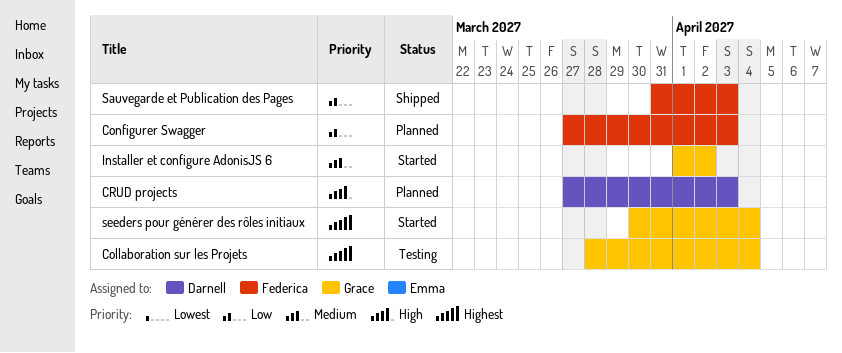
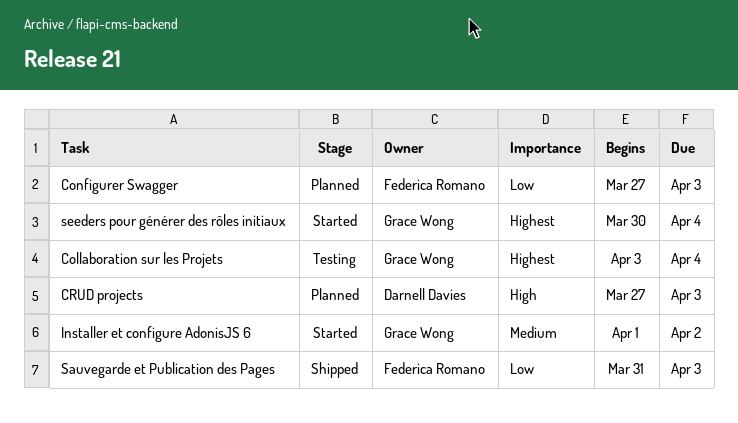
Collaboration sur les Projets, start: Mar 28 -> Apr 3

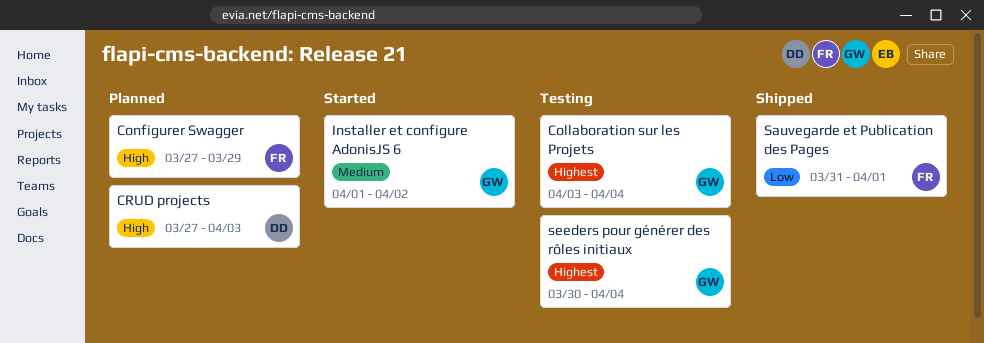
Configurer Swagger, priority: Low -> High
Configurer Swagger, due: Apr 3 -> Mar 29
Sauvegarde et Publication des Pages, due: Apr 3 -> Apr 1
seeders pour générer des rôles initiaux, status: Started -> Testing

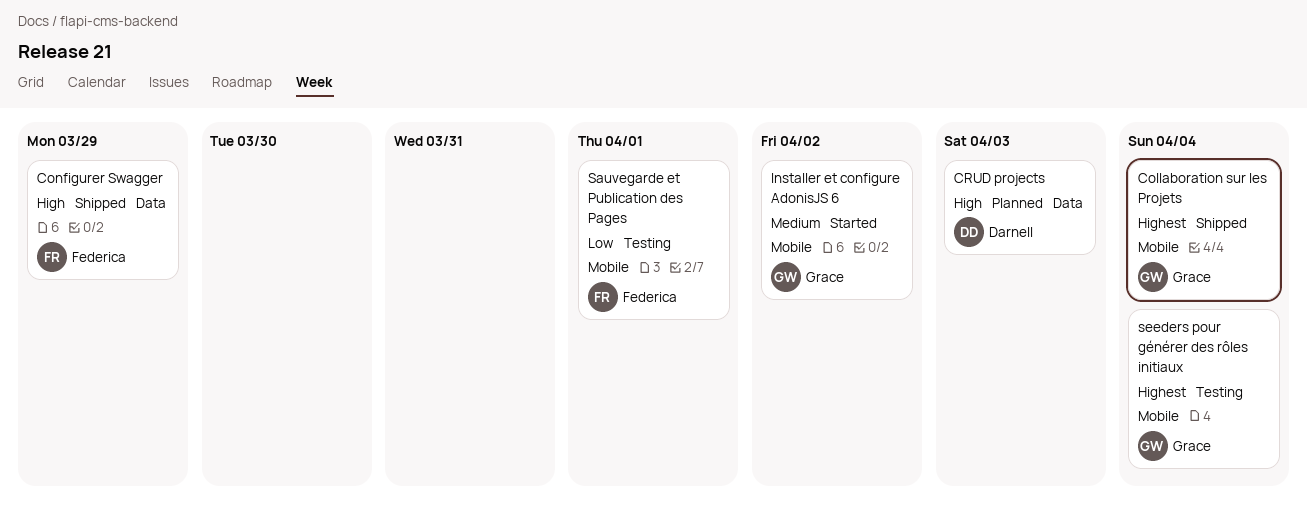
Collaboration sur les Projets, status: Testing -> Shipped
Configurer Swagger, status: Planned -> Shipped
Sauvegarde et Publication des Pages, status: Shipped -> Testing

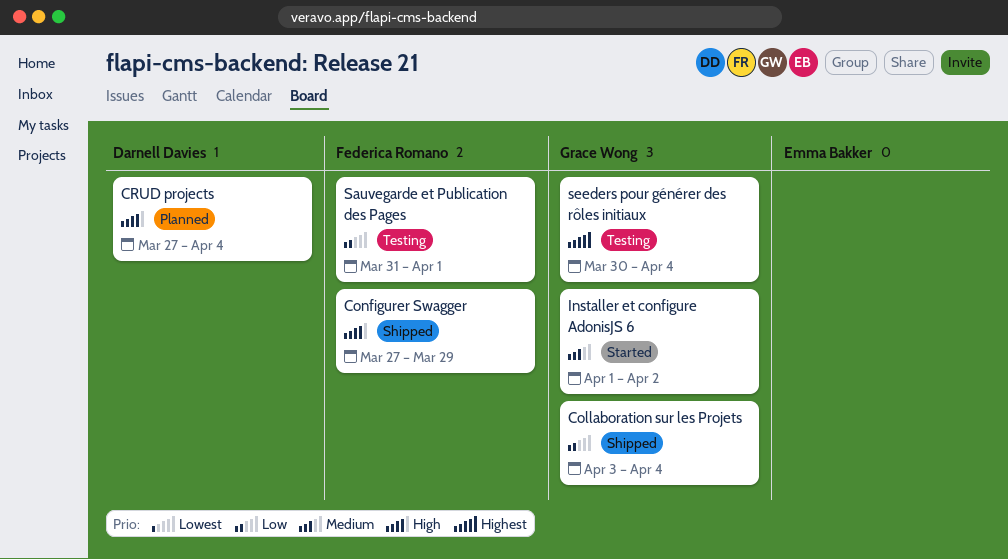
Collaboration sur les Projets, priority: Highest -> Low
CRUD projects, due: Apr 3 -> Apr 4

